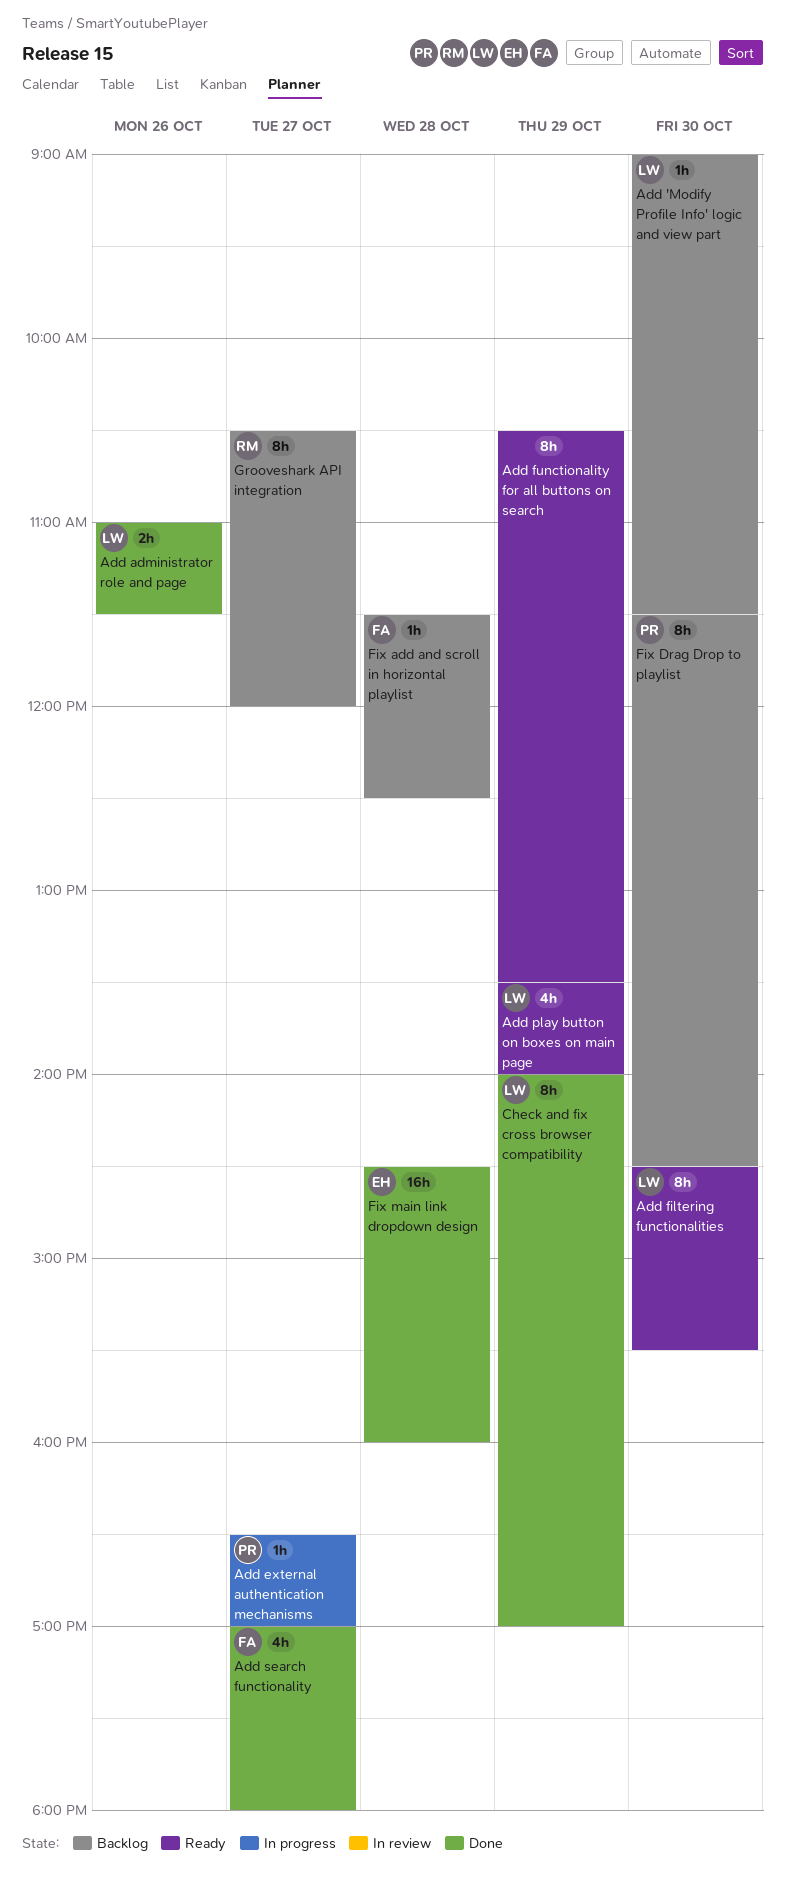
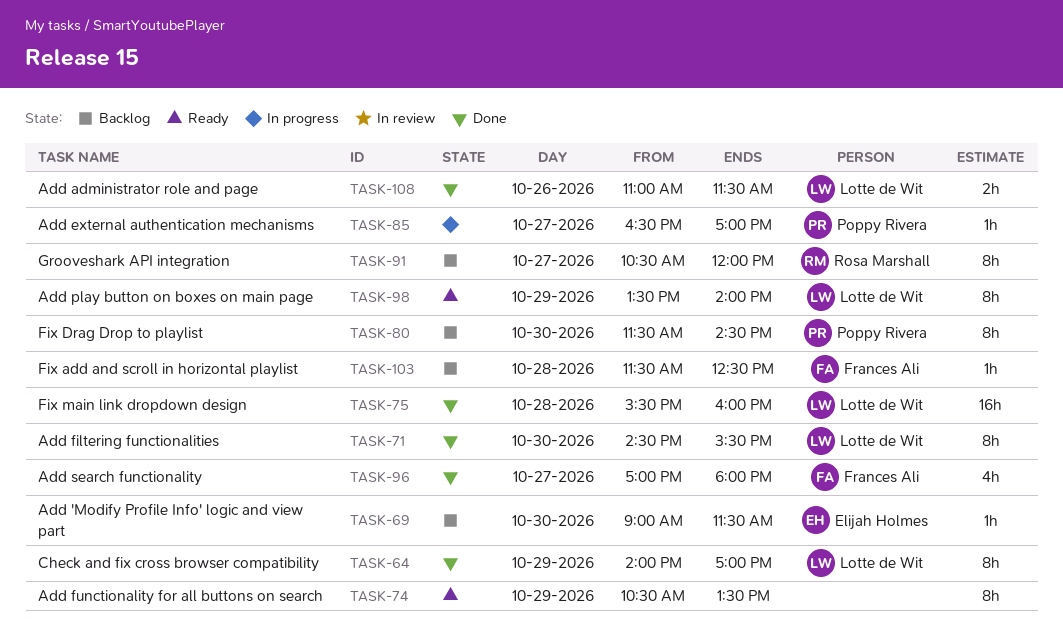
Add 'Modify Profile Info' logic and view part, owner: Lotte de Wit -> Elijah Holmes
Add filtering functionalities, status: Ready -> Done
Add play button on boxes on main page, estimate: 4h -> 8h
Fix main link dropdown design, owner: Elijah Holmes -> Lotte de Wit
Fix main link dropdown design, begins: 14:30 -> 15:30

